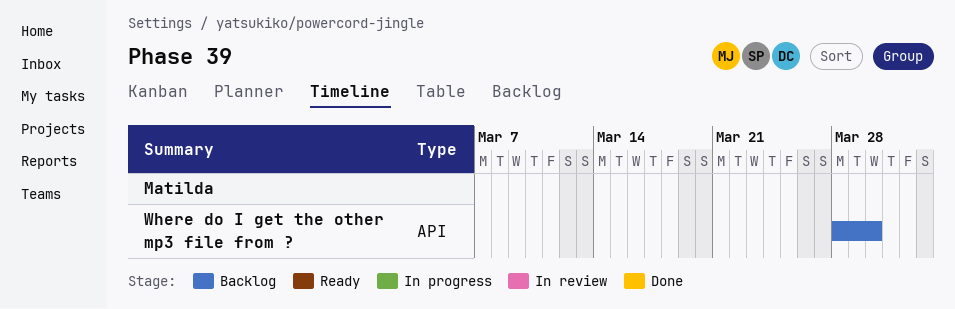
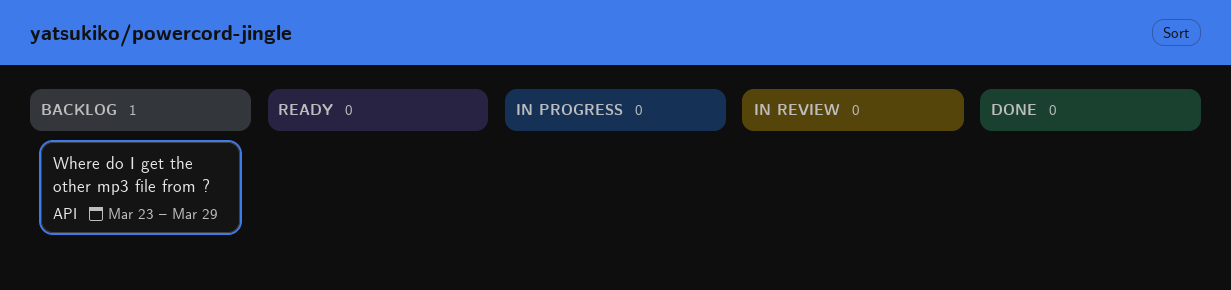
Where do I get the other mp3 file from ?, start: Mar 28 -> Mar 23
Where do I get the other mp3 file from ?, due: Mar 30 -> Mar 29

